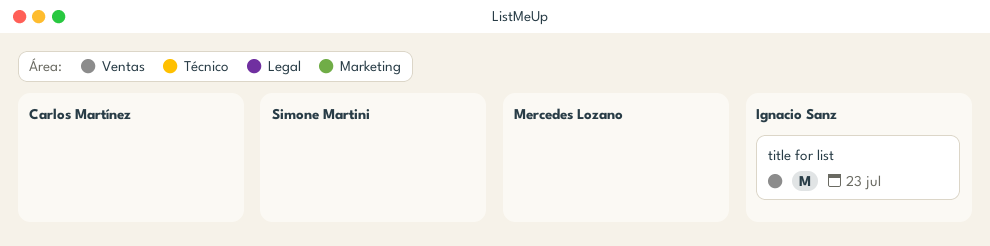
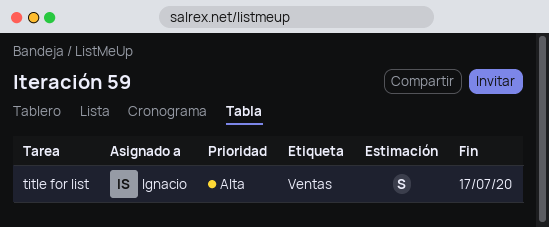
title for list, estimate: M -> S
title for list, due: Jul 23 -> Jul 17

